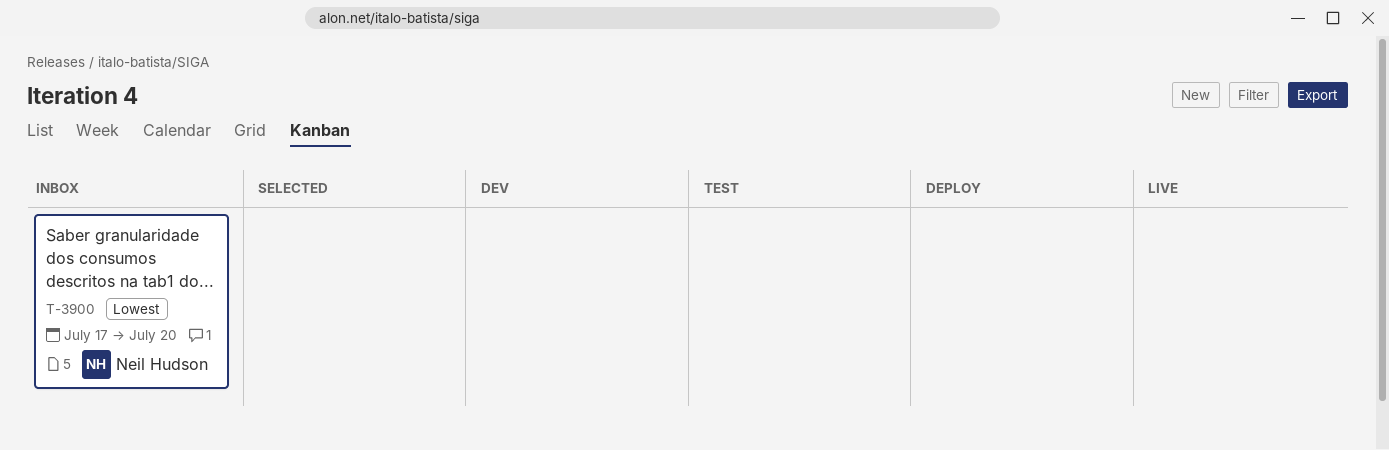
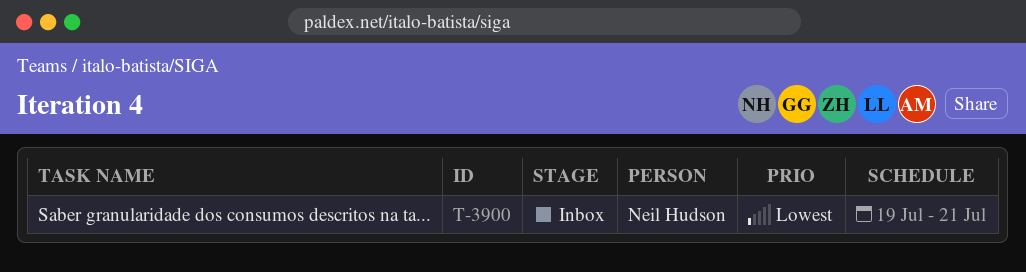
T-3900, start: Jul 17 -> Jul 19
T-3900, due: Jul 20 -> Jul 21

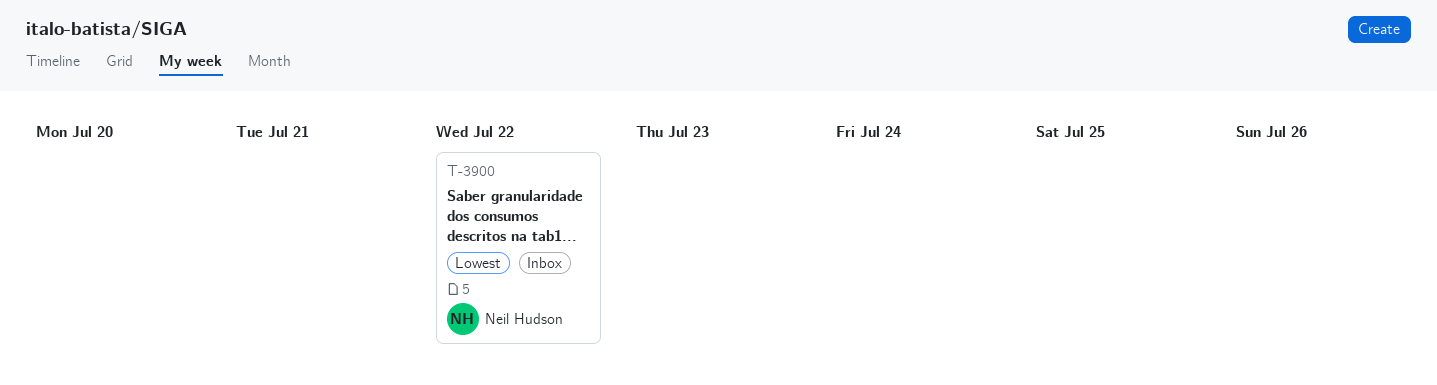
T-3900, due: Jul 21 -> Jul 22

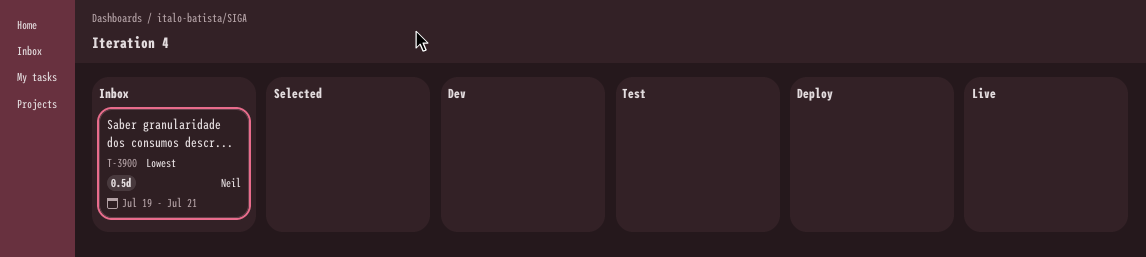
T-3900, due: Jul 22 -> Jul 21

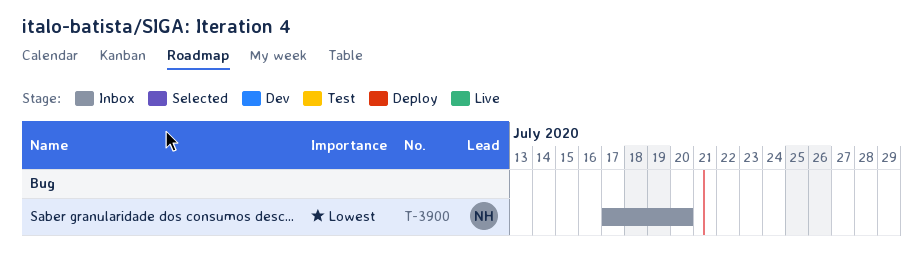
T-3900, start: Jul 19 -> Jul 17
T-3900, due: Jul 21 -> Jul 20

